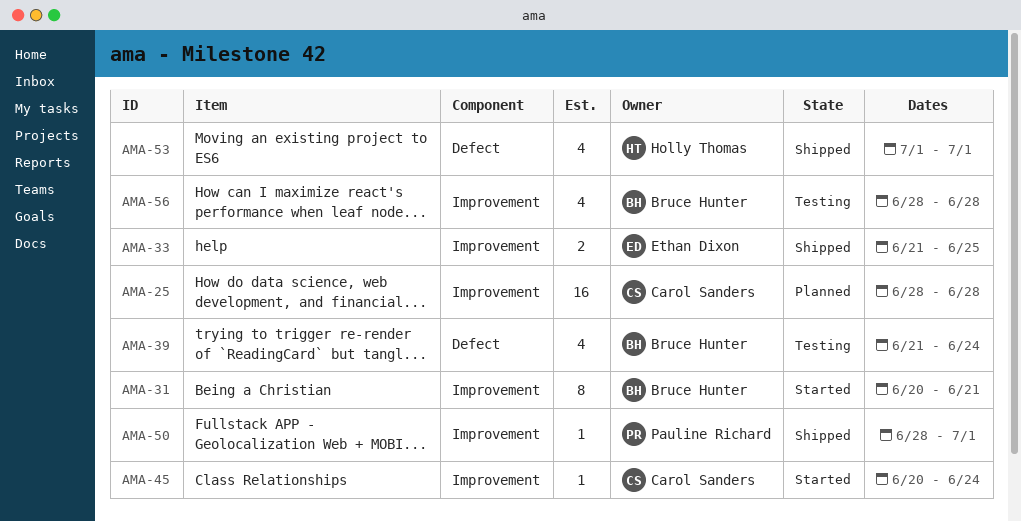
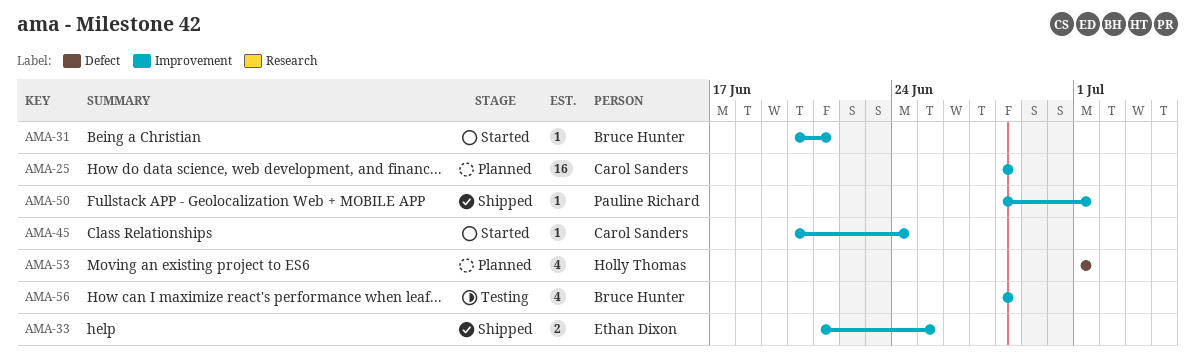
AMA-31, estimate: 8 -> 1
AMA-39: present -> none
AMA-53, status: Shipped -> Planned

